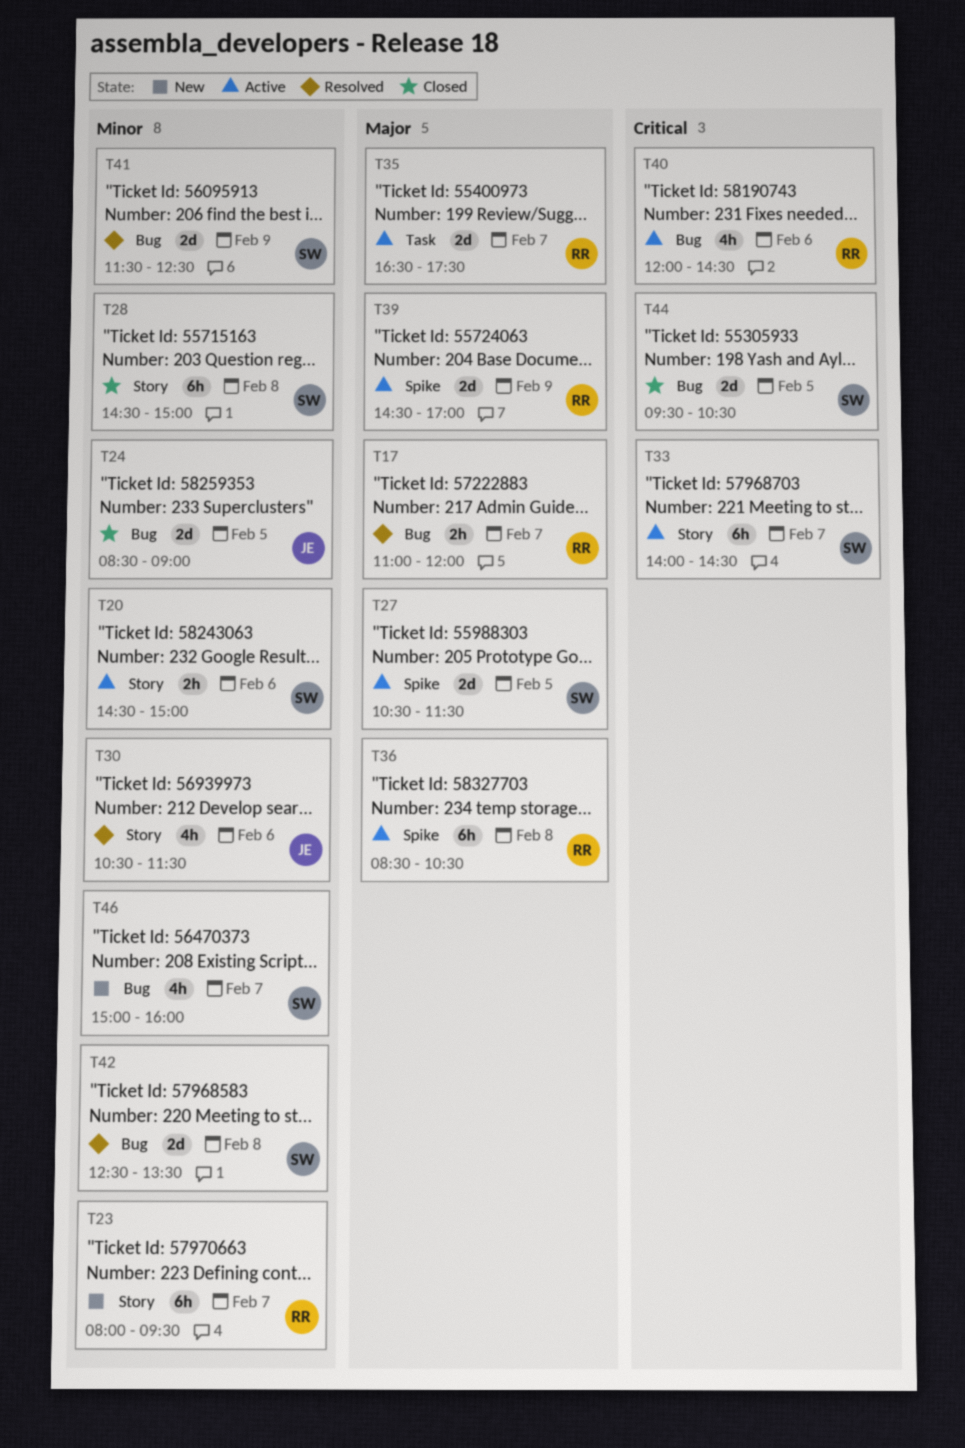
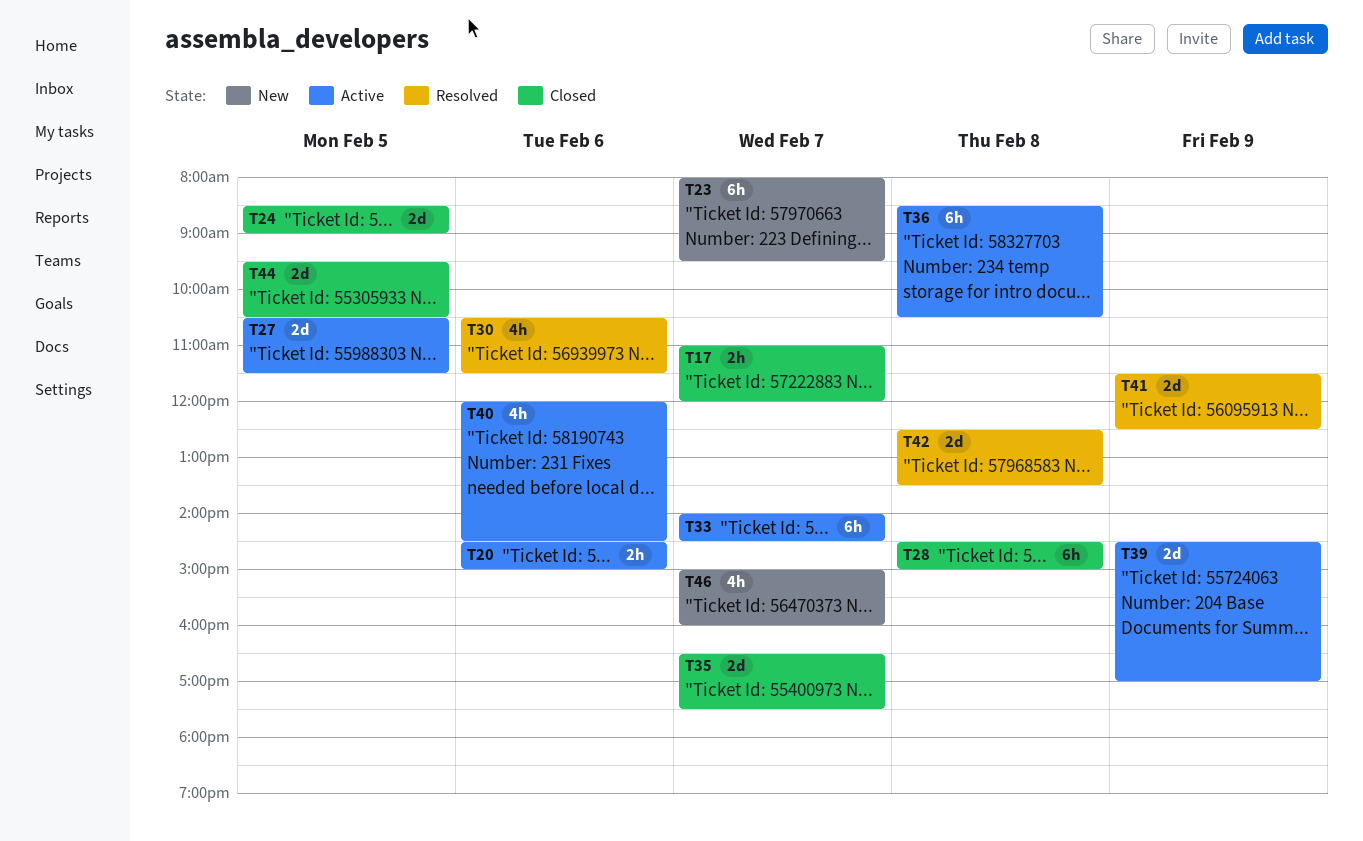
T17, status: Resolved -> Closed
T35, status: Active -> Closed

